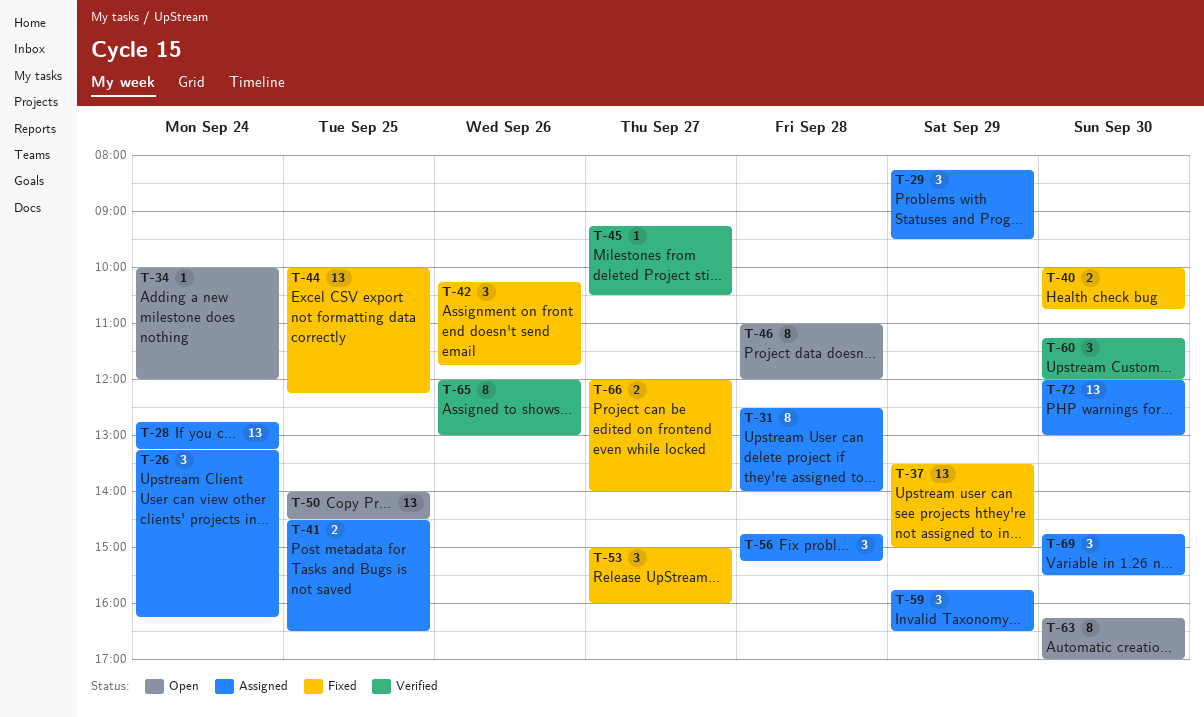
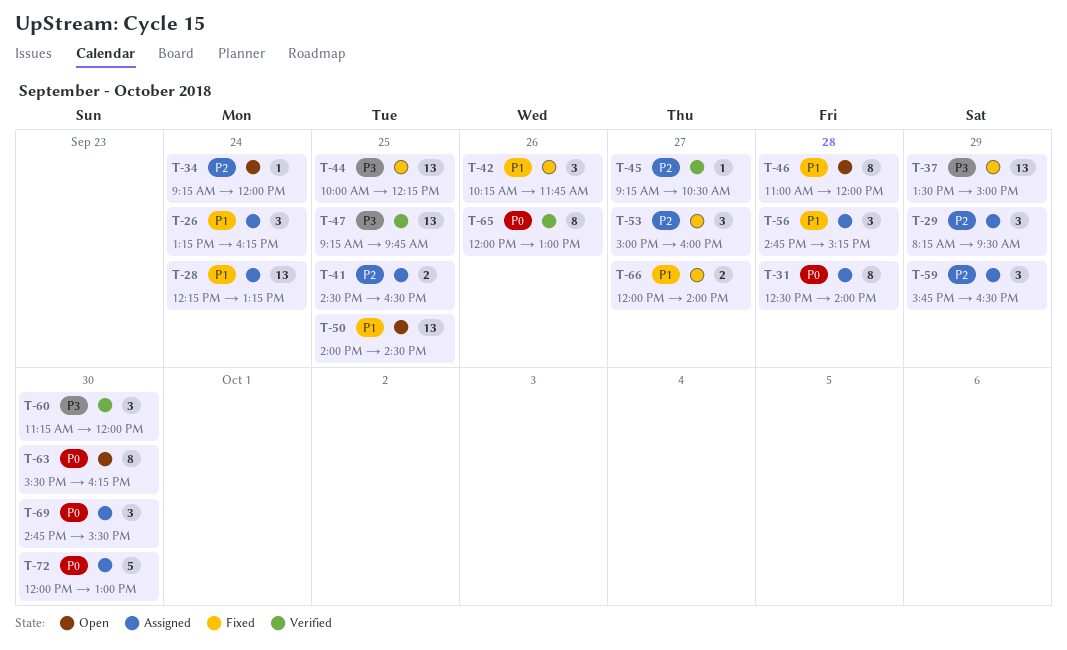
T-28, begins: 12:45 -> 12:15
T-34, begins: 10:00 -> 09:15
T-40: present -> none
T-47: none -> present
T-63, begins: 16:15 -> 15:30
T-63, ends: 17:00 -> 16:15
T-72, estimate: 13 -> 5

